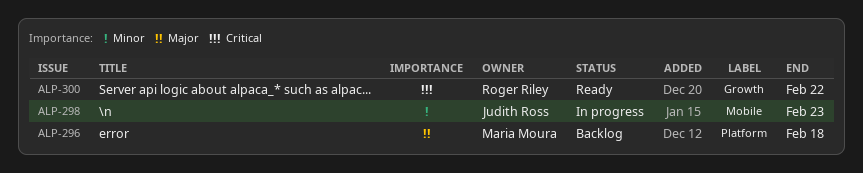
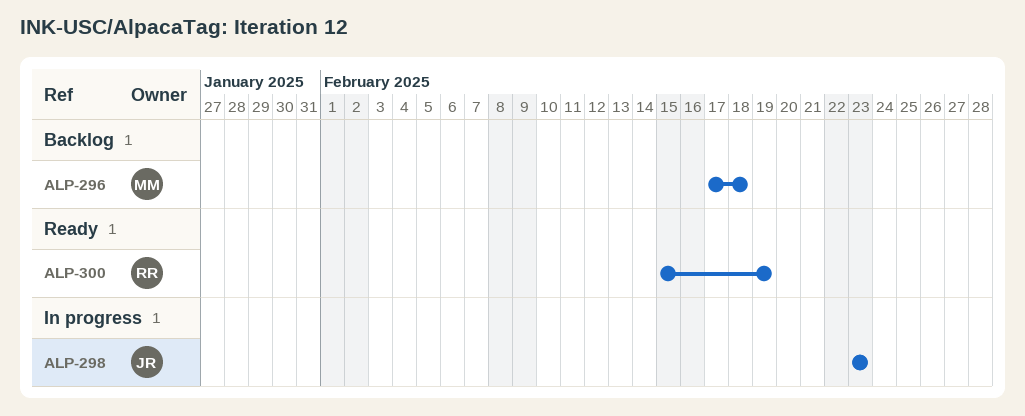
ALP-300, due: Feb 22 -> Feb 19

